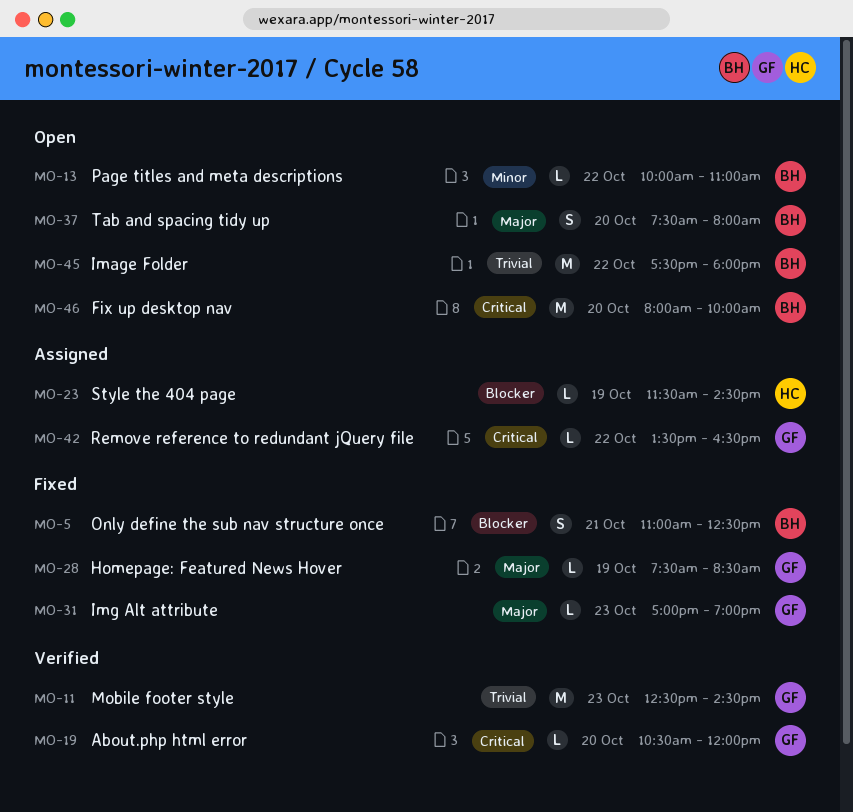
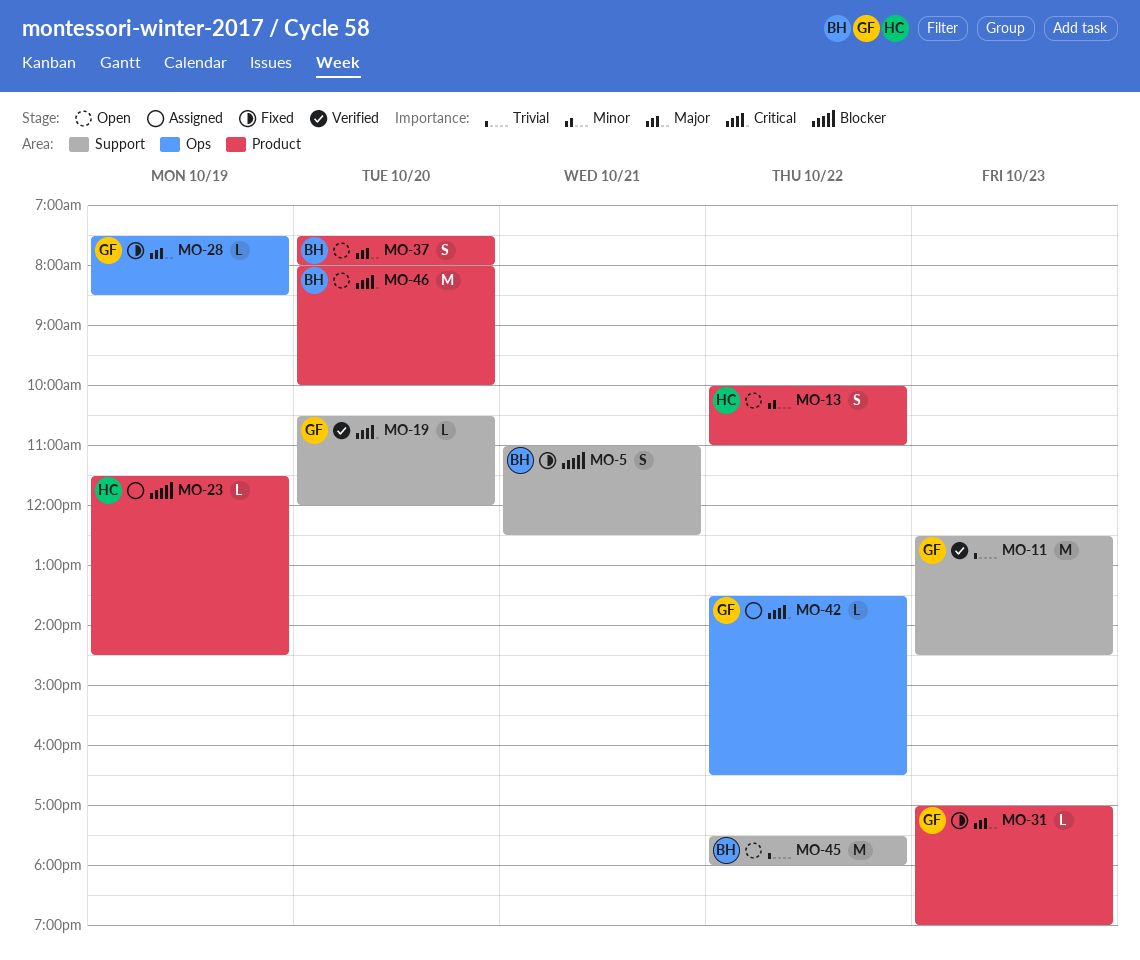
MO-13, owner: BH -> HC
MO-13, estimate: L -> S

